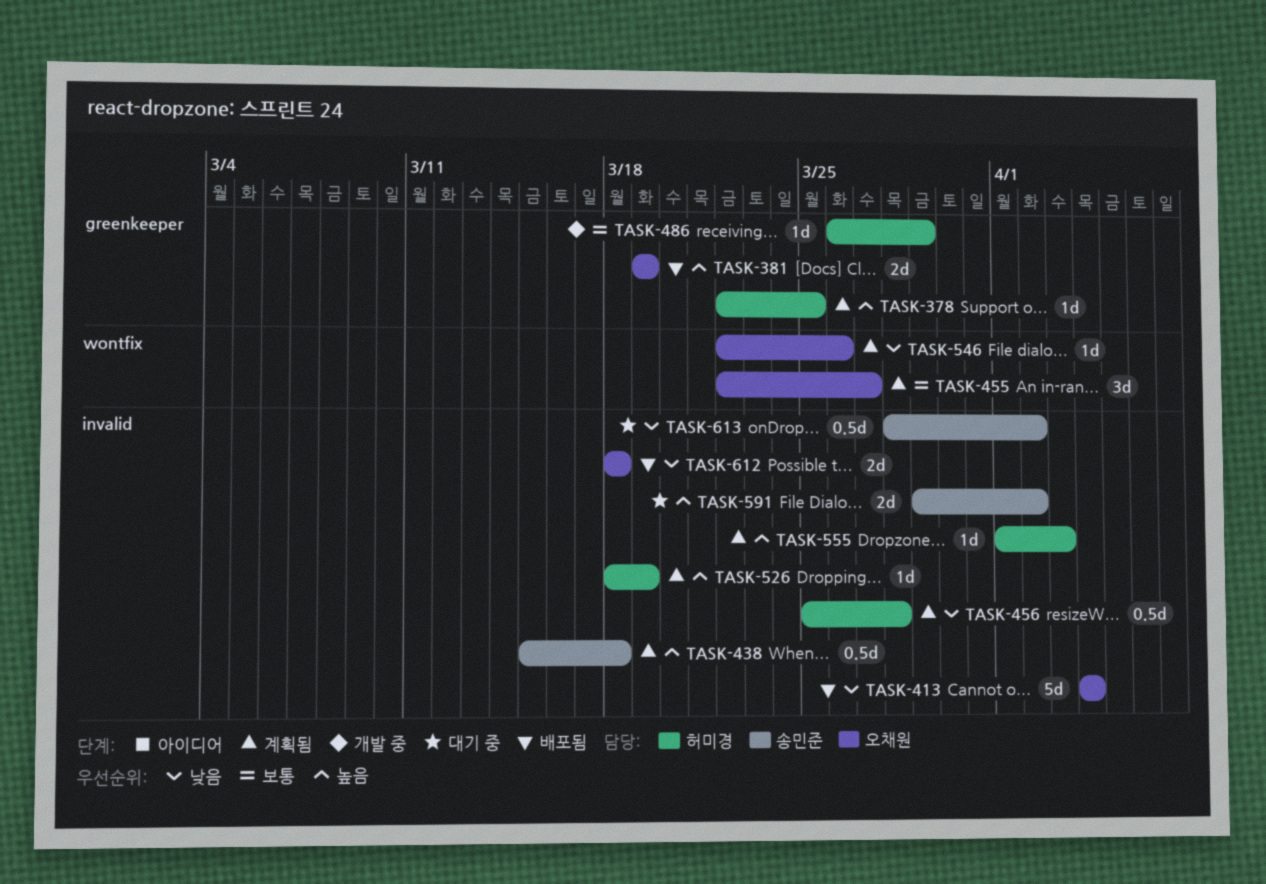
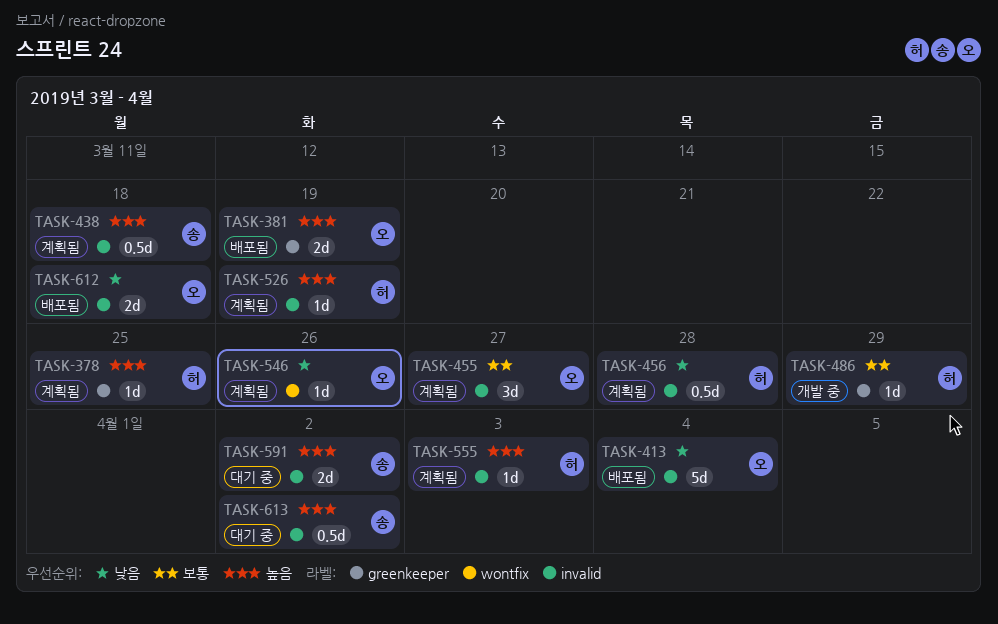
TASK-455, label: wontfix -> invalid
TASK-613, priority: 낮음 -> 높음

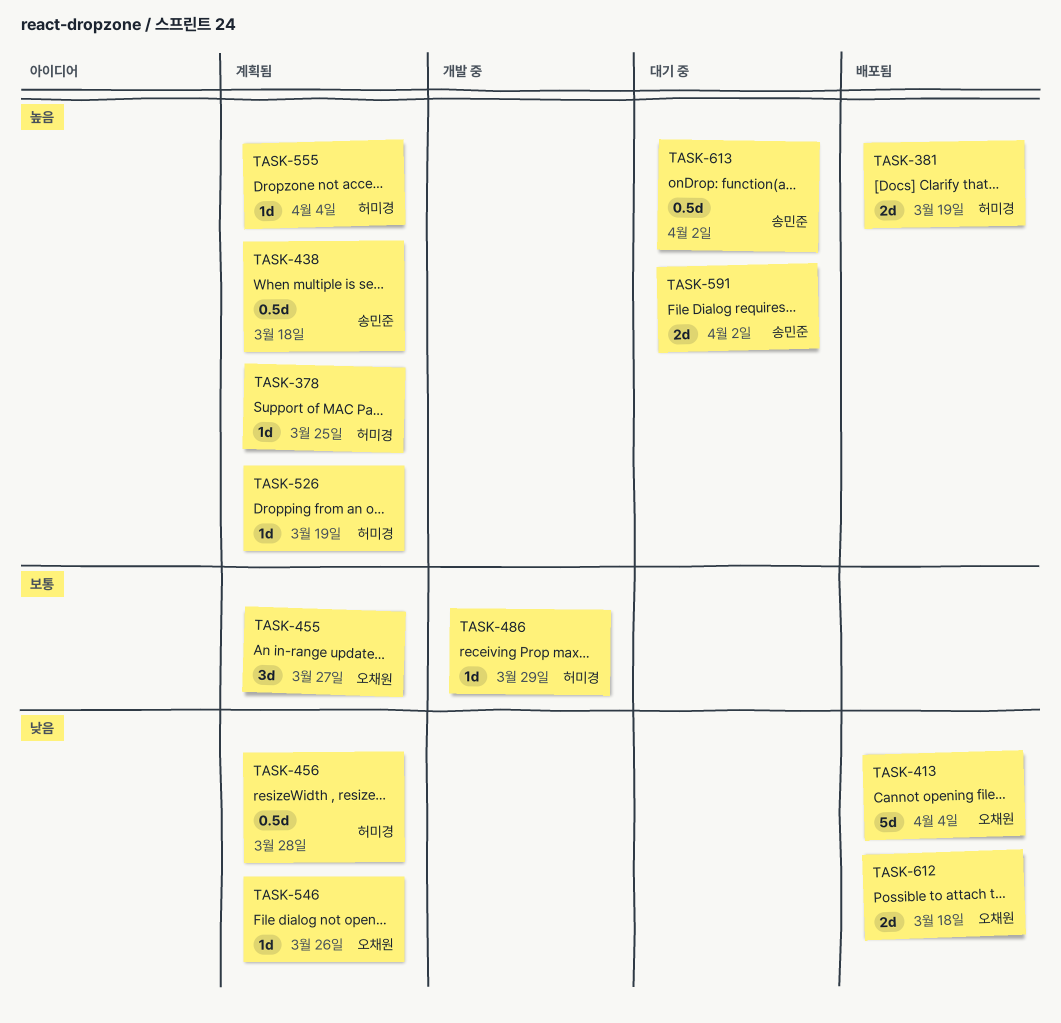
TASK-381, owner: 오채원 -> 허미경
TASK-555, due: Apr 3 -> Apr 4

